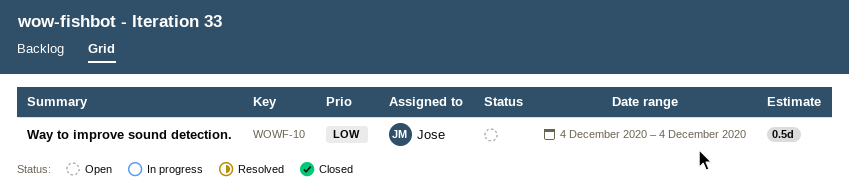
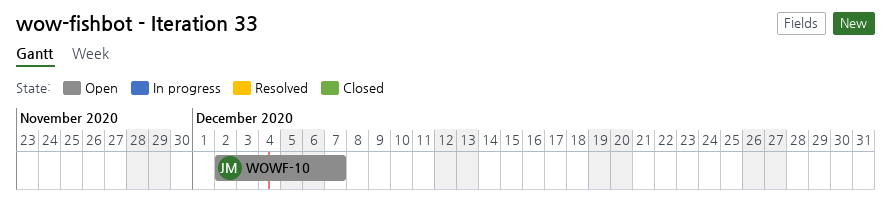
WOWF-10, start: Dec 4 -> Dec 2
WOWF-10, due: Dec 4 -> Dec 7

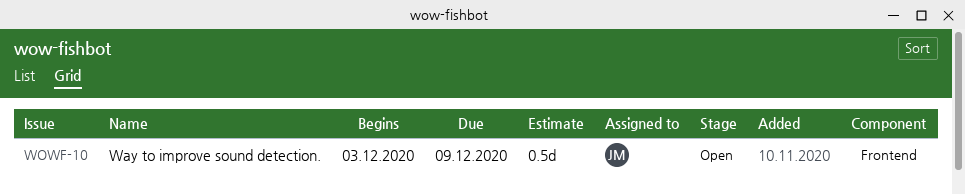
WOWF-10, start: Dec 2 -> Dec 3
WOWF-10, due: Dec 7 -> Dec 9

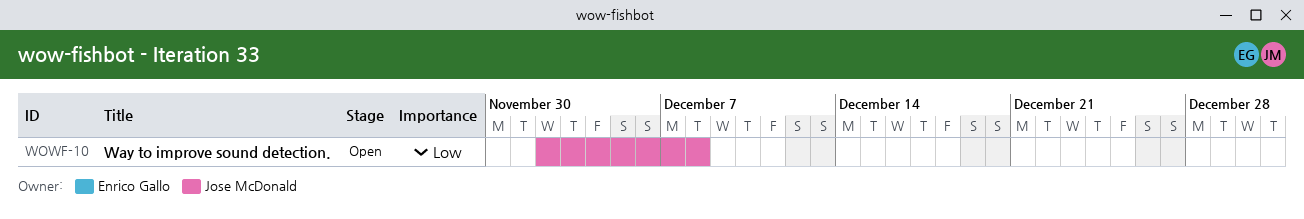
WOWF-10, start: Dec 3 -> Dec 2
WOWF-10, due: Dec 9 -> Dec 8

